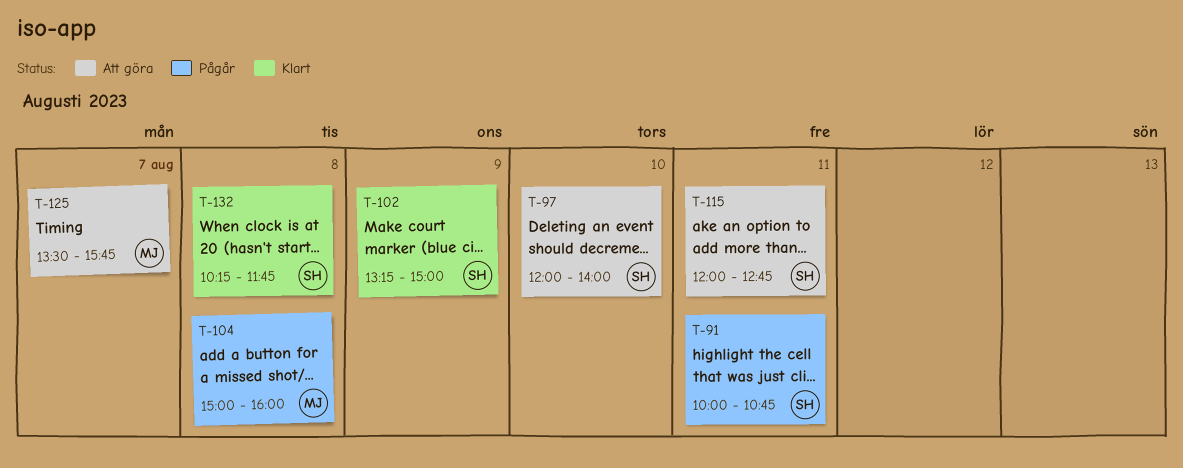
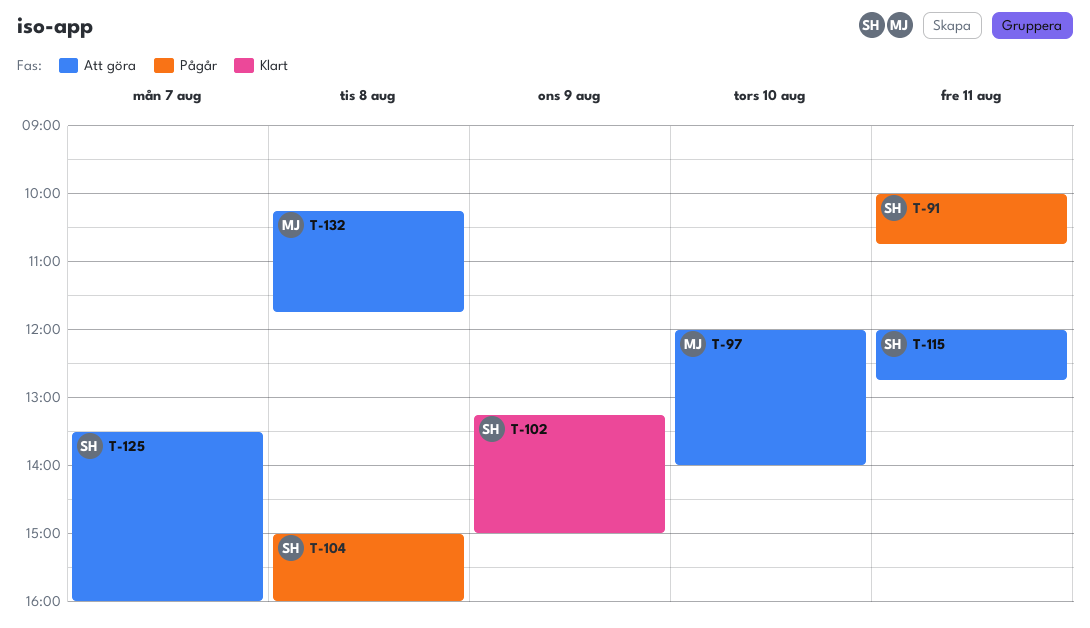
T-97, owner: SH -> MJ
T-104, owner: MJ -> SH
T-125, owner: MJ -> SH
T-125, ends: 15:45 -> 16:00
T-132, status: Klart -> Att göra
T-132, owner: SH -> MJ

